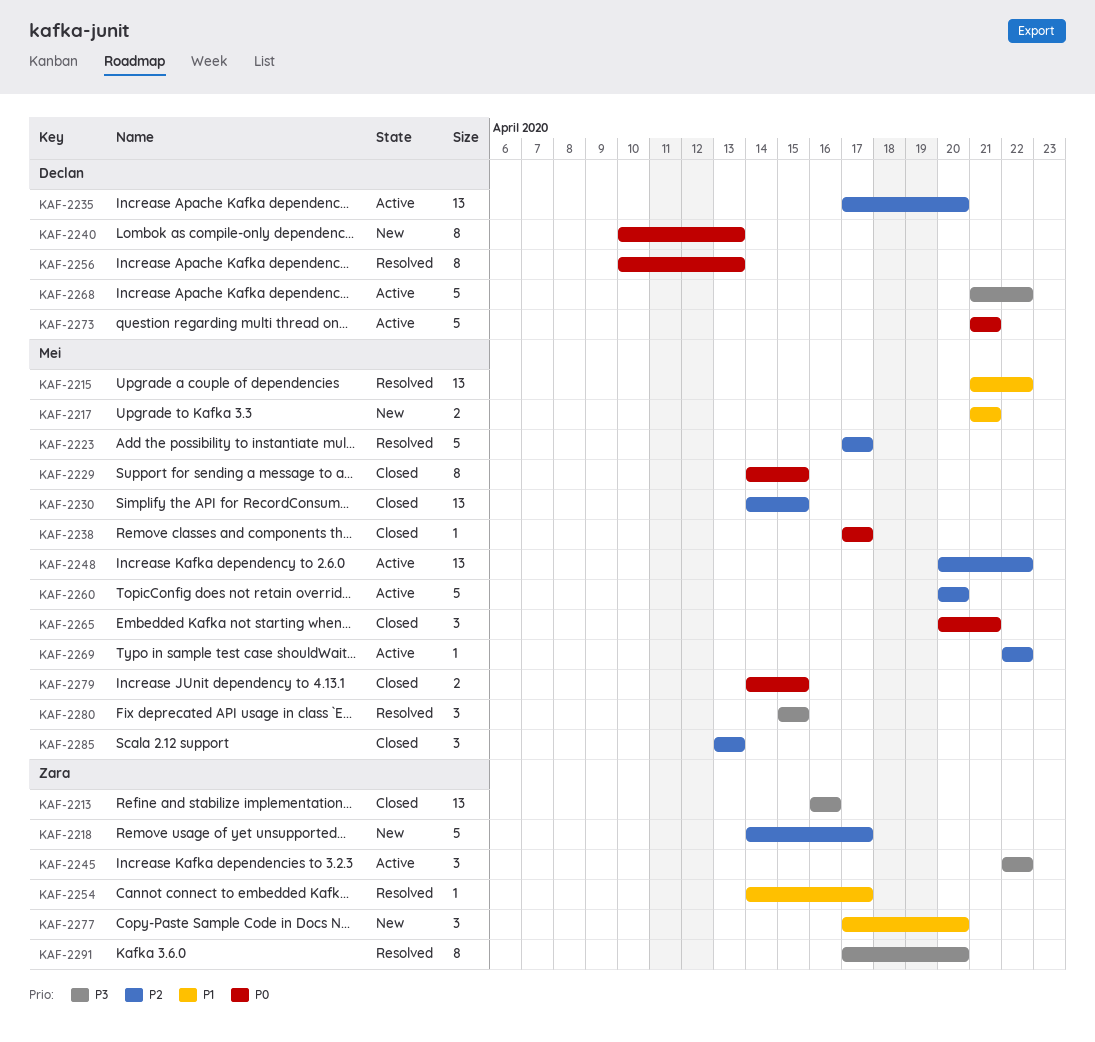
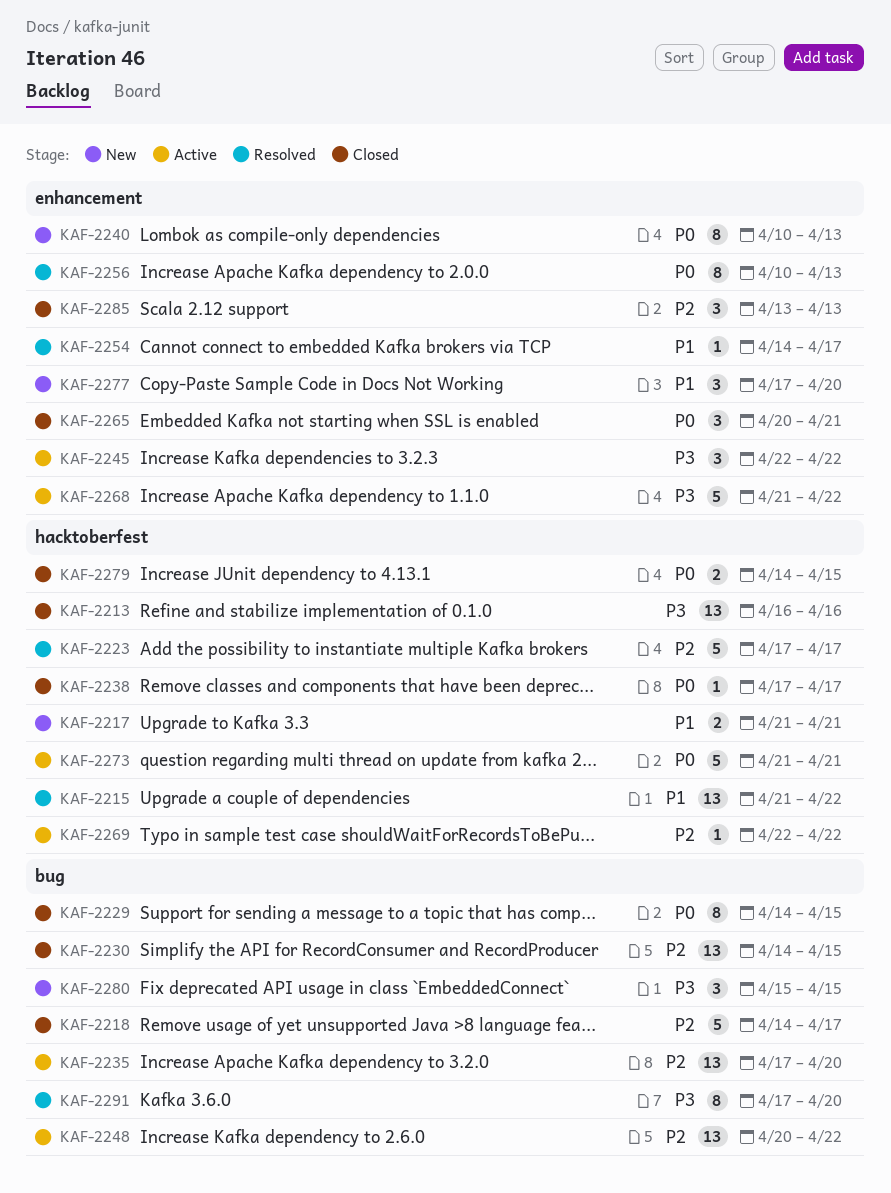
KAF-2218, status: New -> Closed
KAF-2260: present -> none
KAF-2280, status: Resolved -> New

